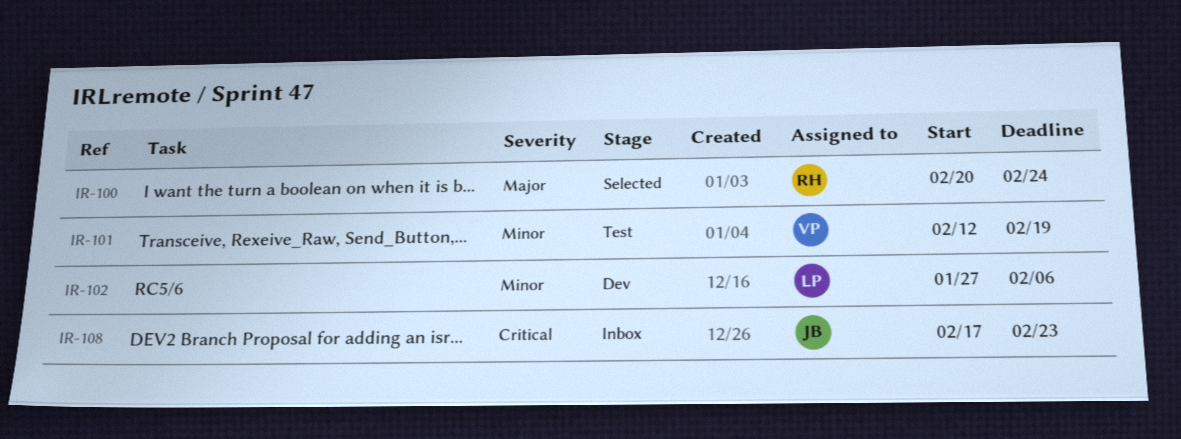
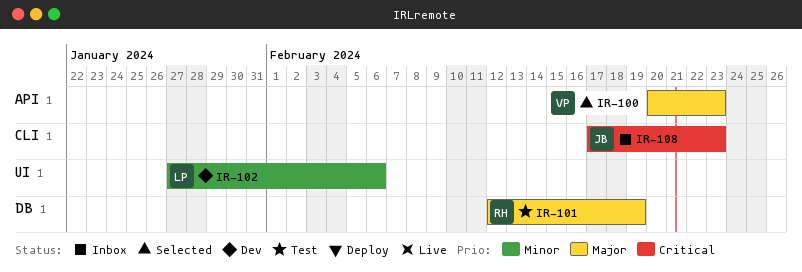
IR-100, owner: RH -> VP
IR-100, due: Feb 24 -> Feb 23
IR-101, owner: VP -> RH
IR-101, priority: Minor -> Major

